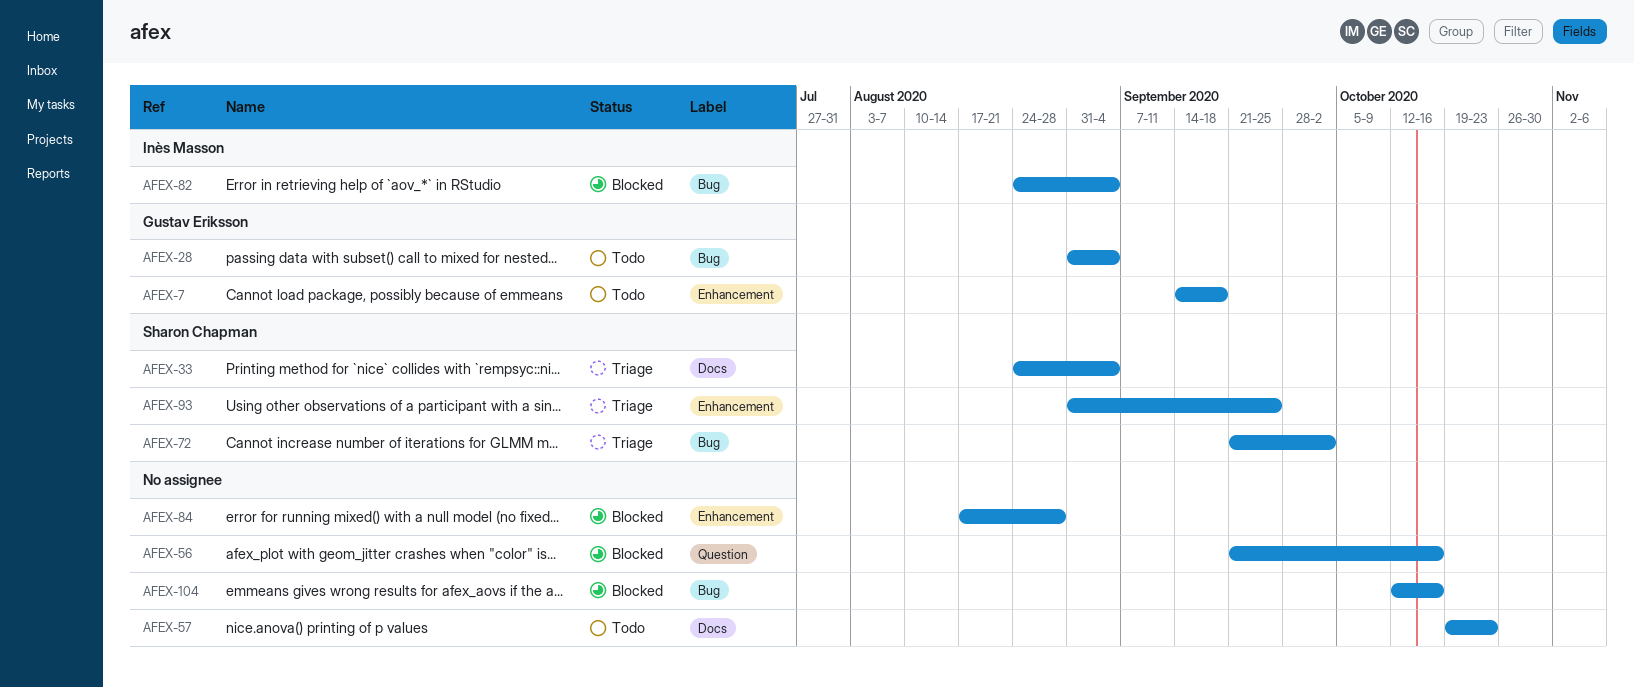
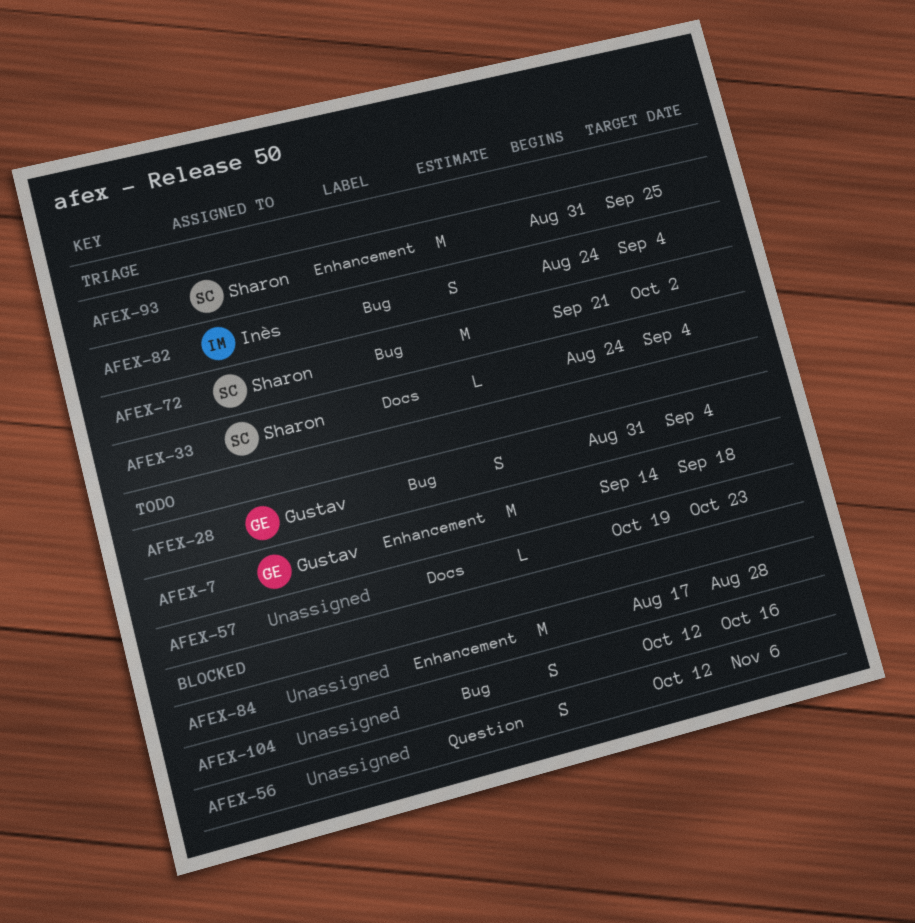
AFEX-56, start: Sep 21 -> Oct 12
AFEX-56, due: Oct 16 -> Nov 6
AFEX-82, status: Blocked -> Triage

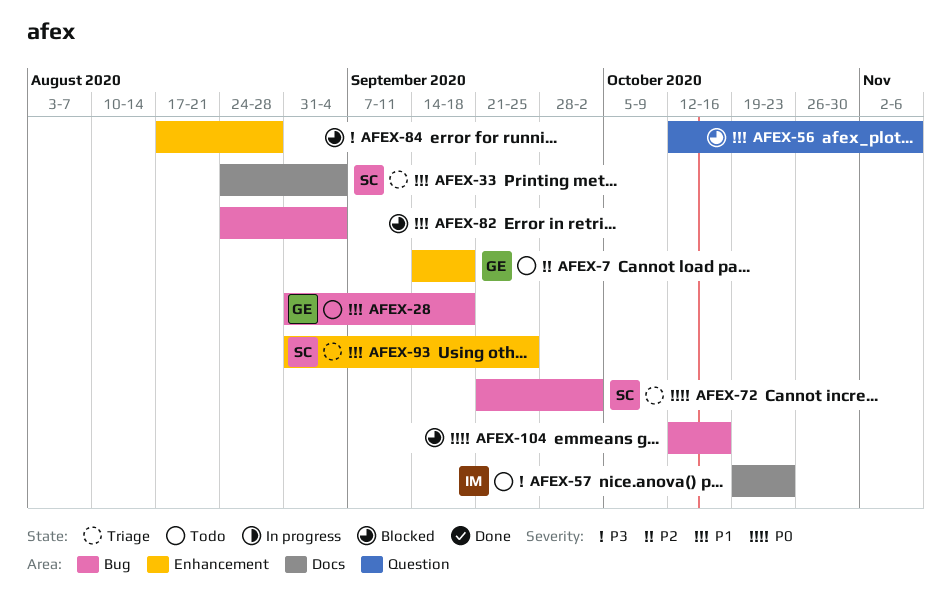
AFEX-28, due: Sep 4 -> Sep 18
AFEX-57, owner: none -> Inès
AFEX-82, status: Triage -> Blocked
AFEX-82, owner: Inès -> none

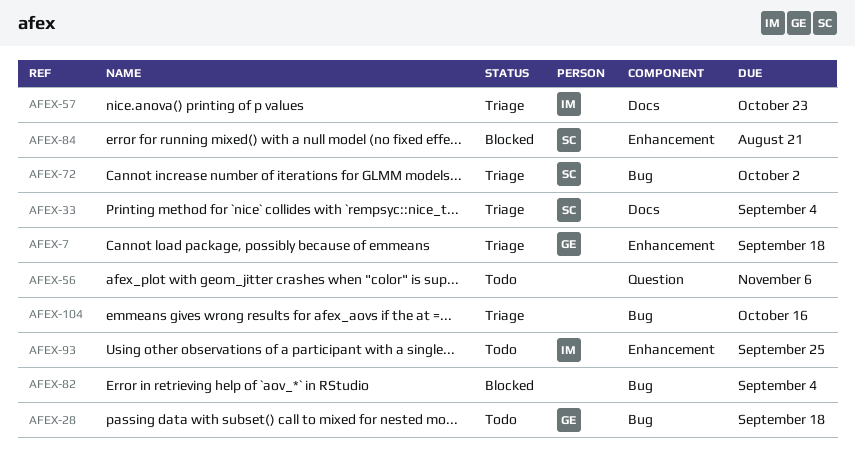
AFEX-7, status: Todo -> Triage
AFEX-56, status: Blocked -> Todo
AFEX-57, status: Todo -> Triage
AFEX-84, owner: none -> SC
AFEX-84, due: Aug 28 -> Aug 21
AFEX-93, status: Triage -> Todo
AFEX-93, owner: SC -> IM
AFEX-104, status: Blocked -> Triage

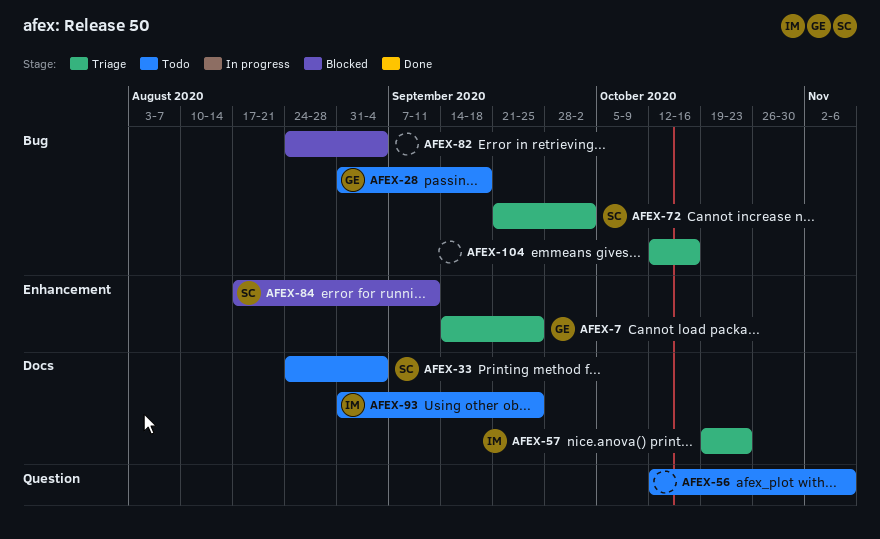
AFEX-7, due: Sep 18 -> Sep 25
AFEX-33, status: Triage -> Todo
AFEX-84, due: Aug 21 -> Sep 11
AFEX-93, label: Enhancement -> Docs

